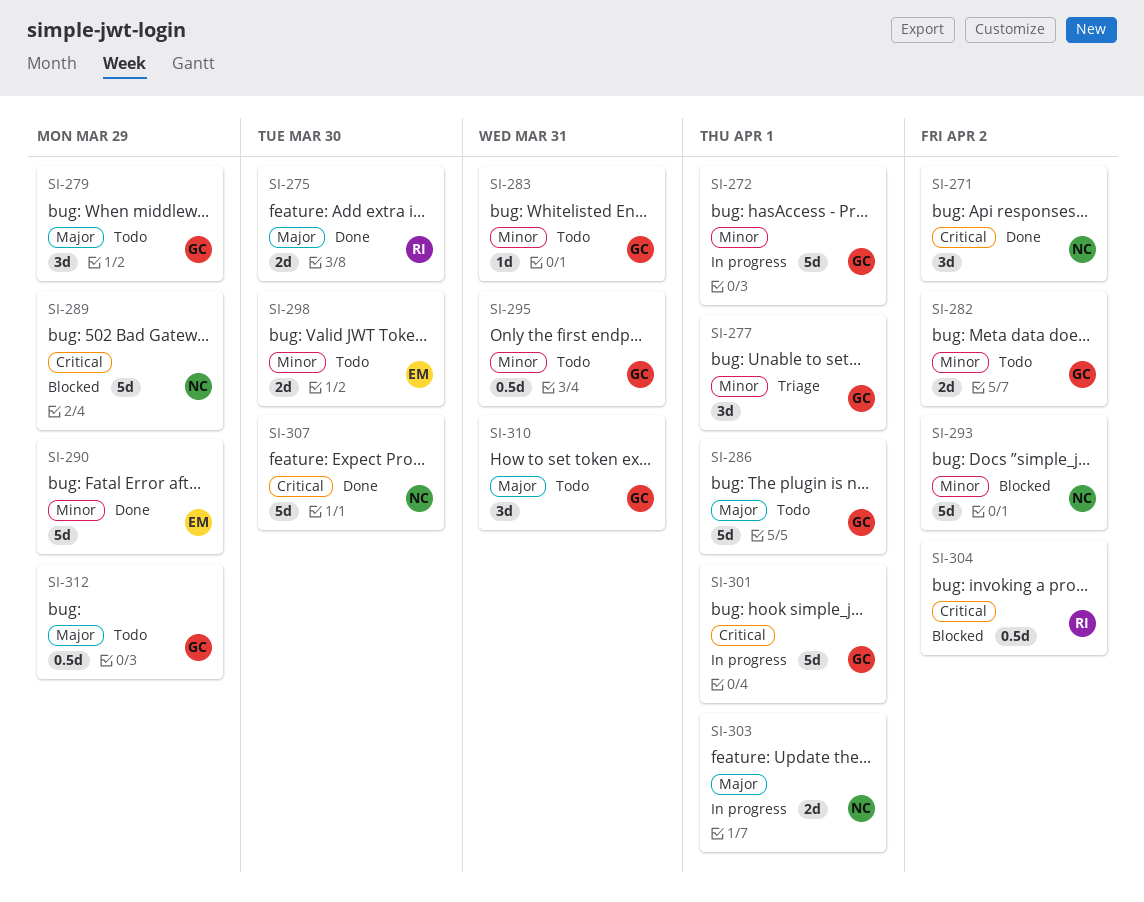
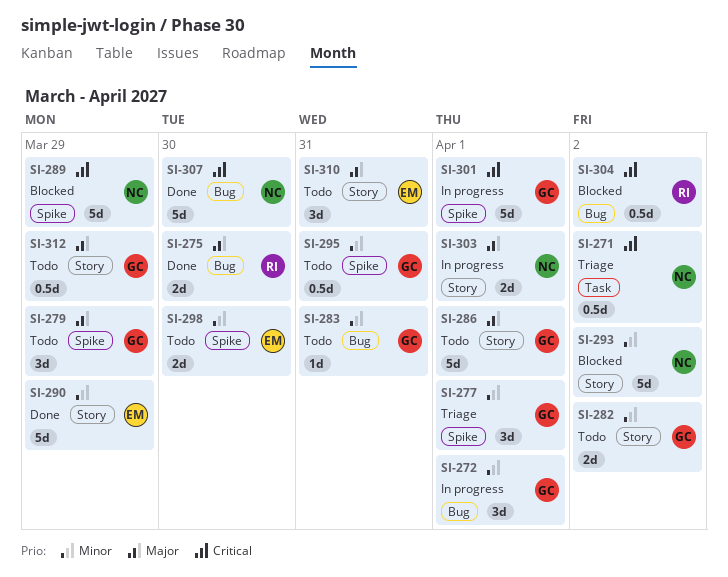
SI-271, status: Done -> Triage
SI-271, estimate: 3d -> 0.5d
SI-272, estimate: 5d -> 3d
SI-310, owner: GC -> EM

